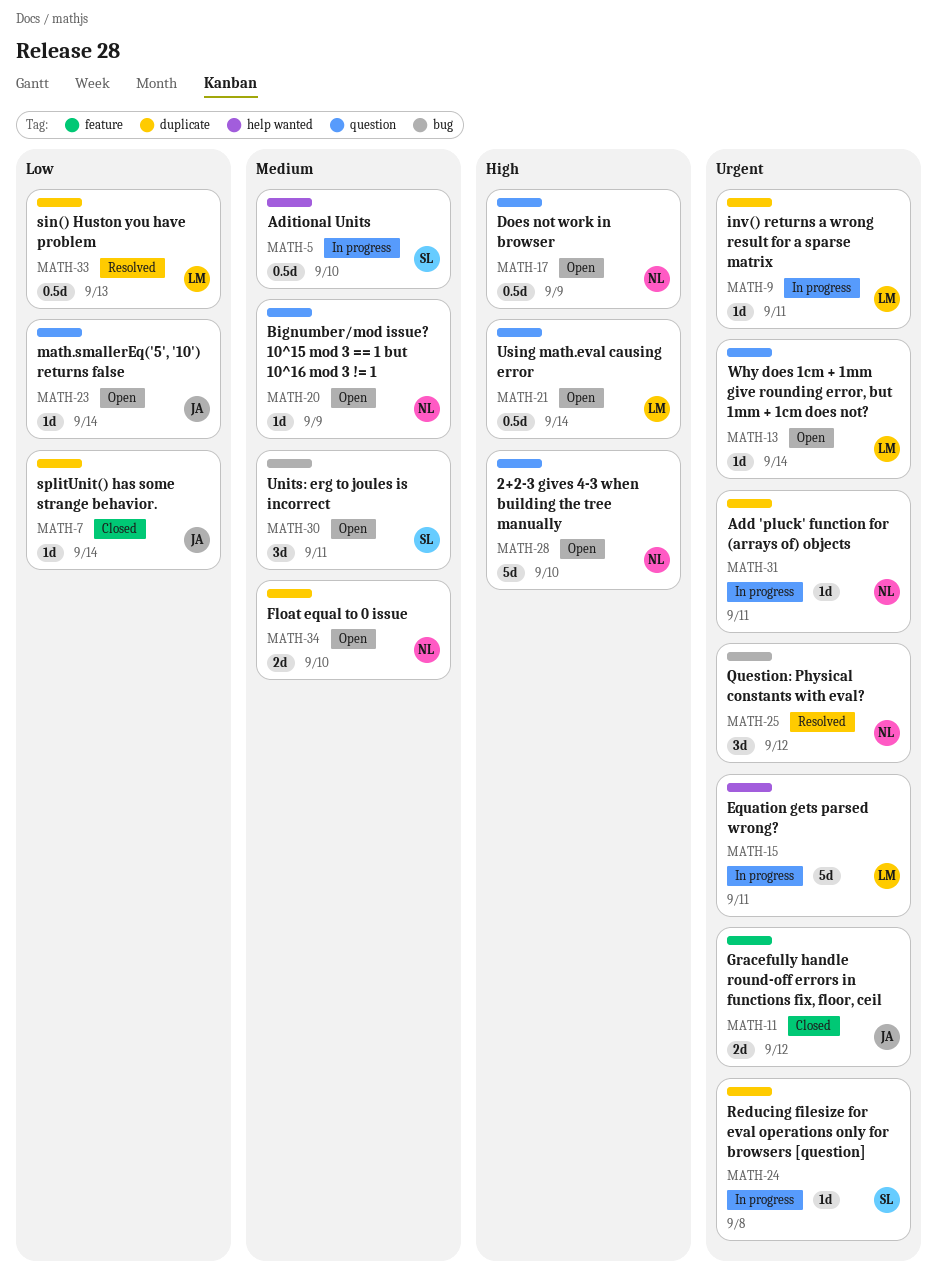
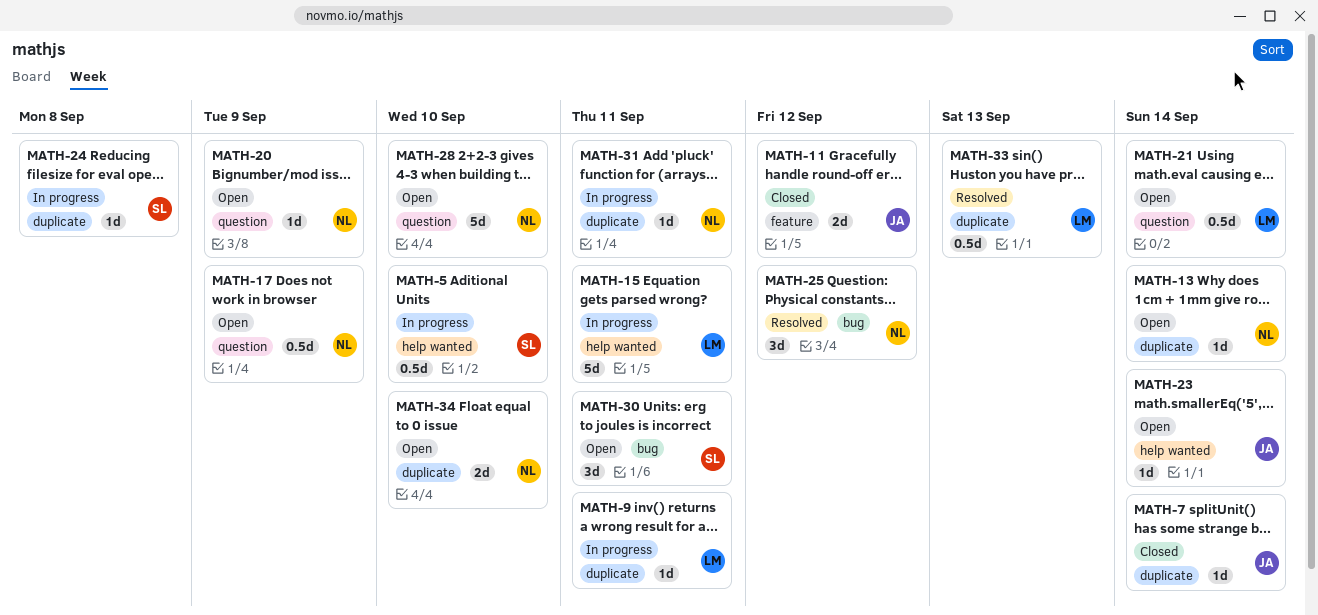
MATH-13, owner: LM -> NL
MATH-13, label: question -> duplicate
MATH-23, label: question -> help wanted

